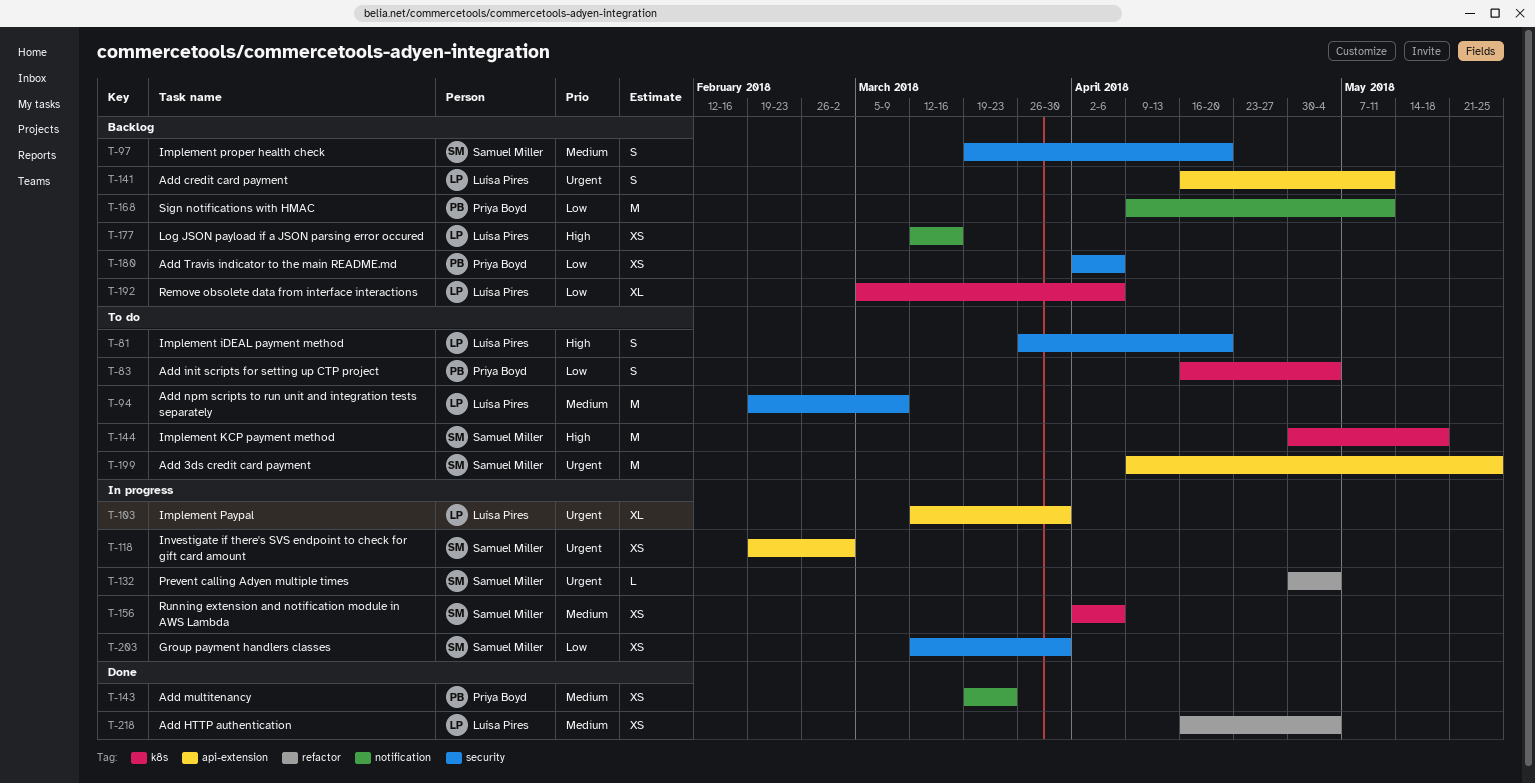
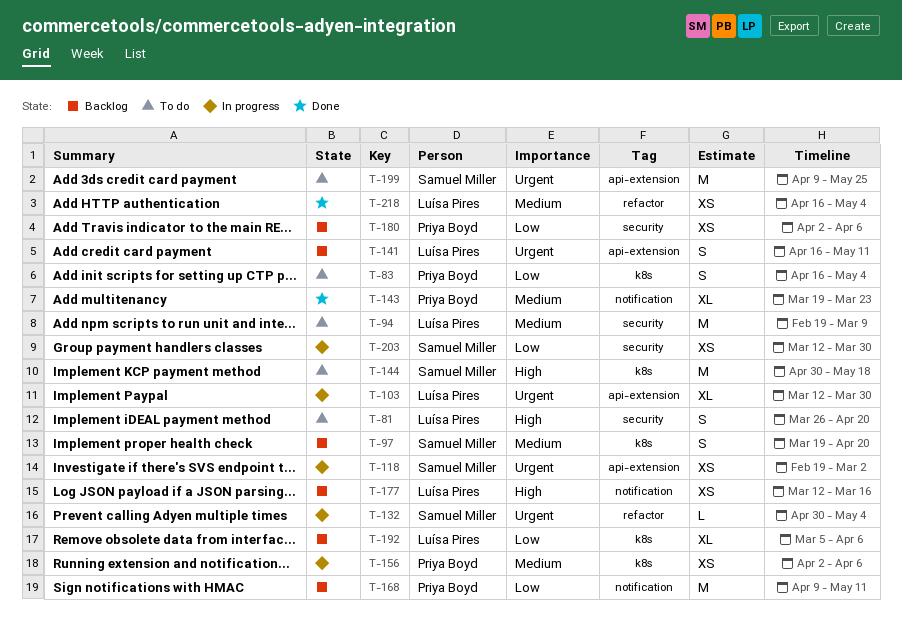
T-97, label: security -> k8s
T-143, estimate: XS -> XL
T-156, owner: Samuel Miller -> Priya Boyd

